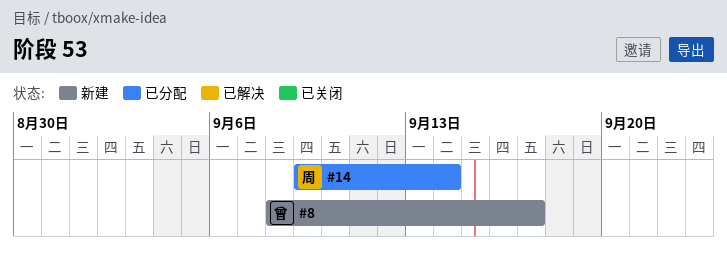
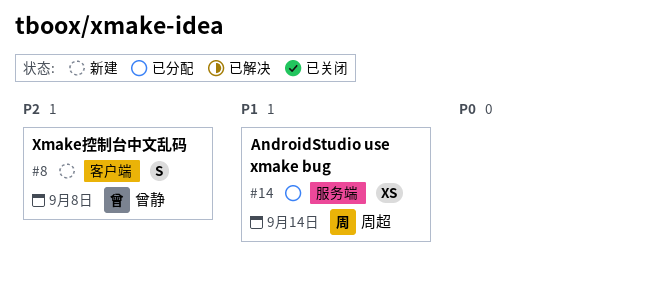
#8, due: Sep 17 -> Sep 8

